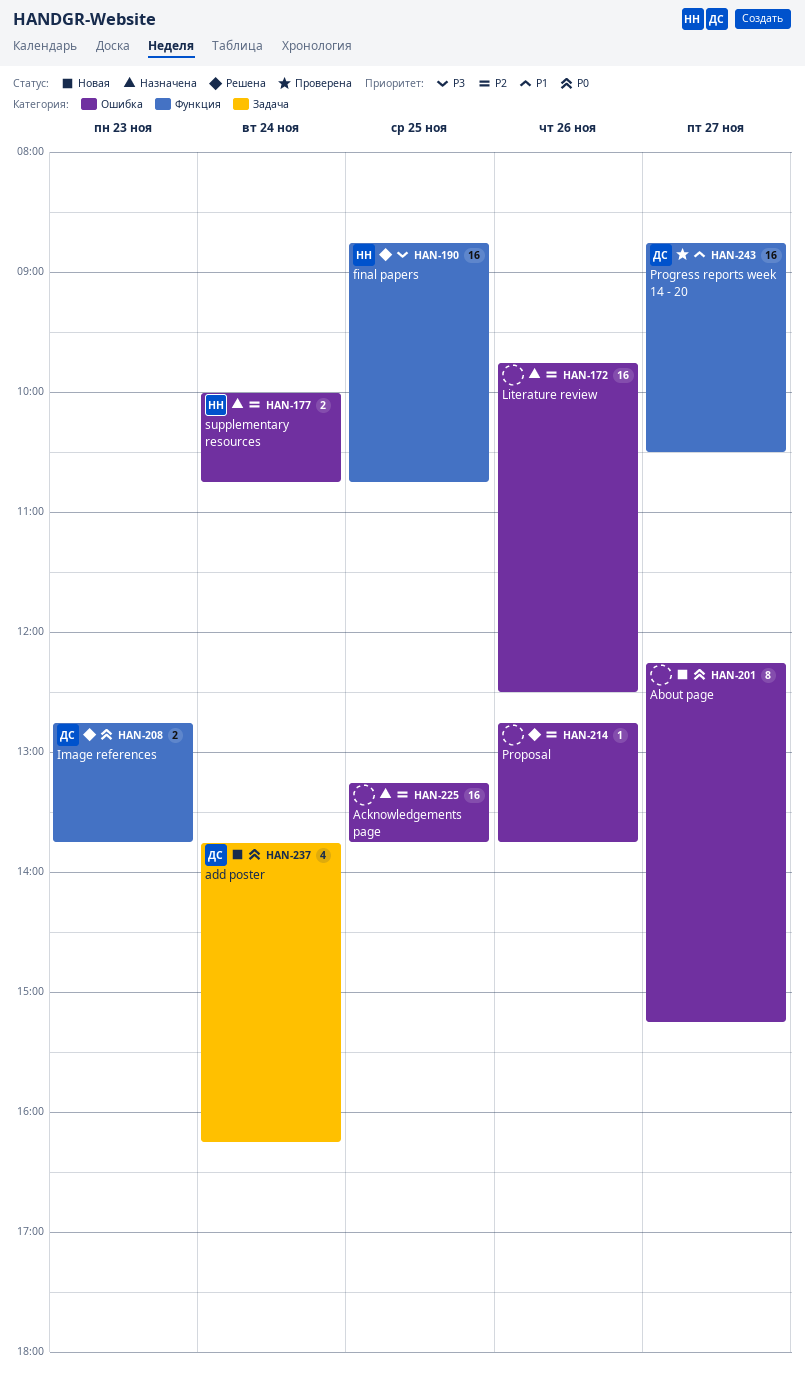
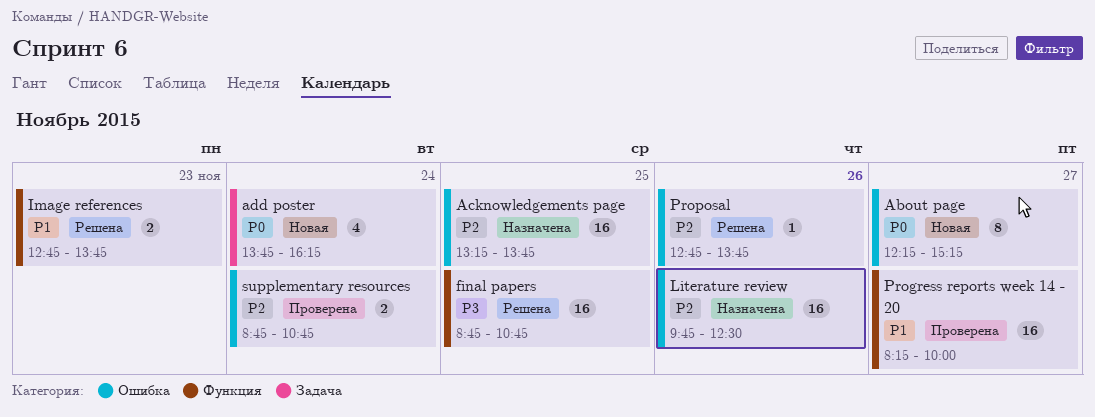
Image references, priority: P0 -> P1
Progress reports week 14 - 20, begins: 08:45 -> 08:15
Progress reports week 14 - 20, ends: 10:30 -> 10:00
supplementary resources, status: Назначена -> Проверена
supplementary resources, begins: 10:00 -> 08:45

